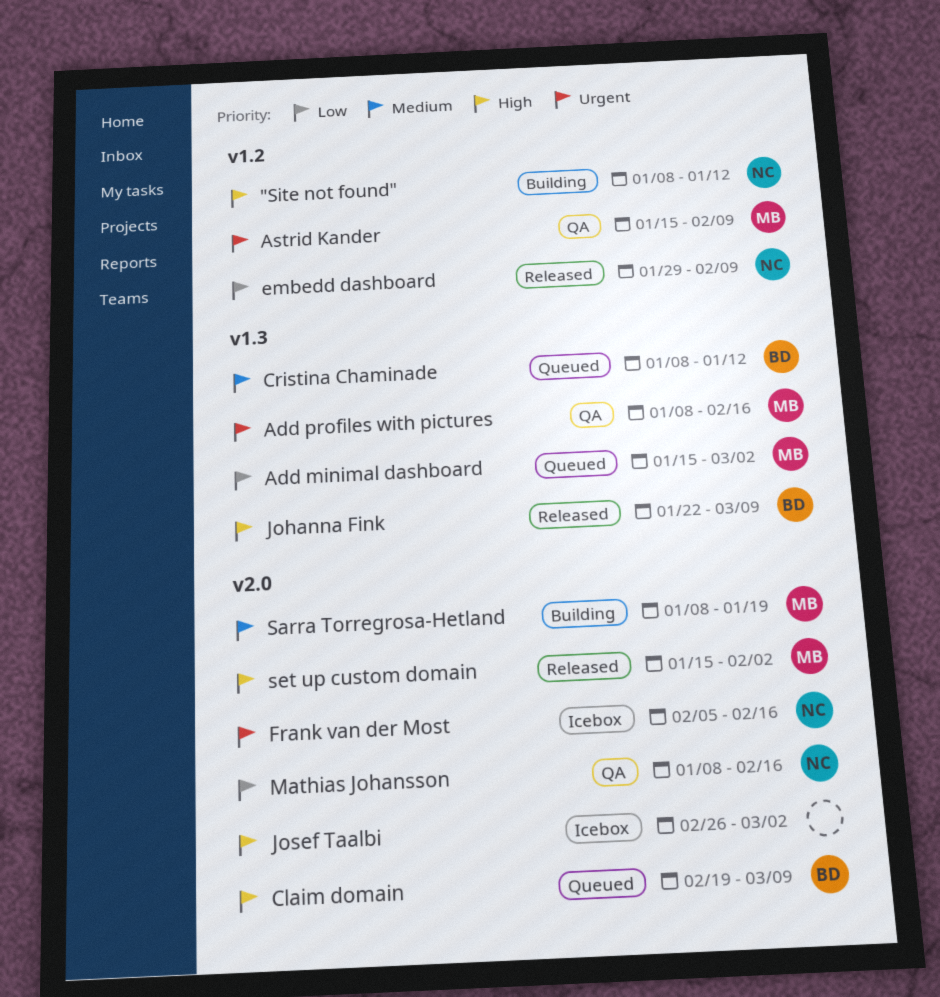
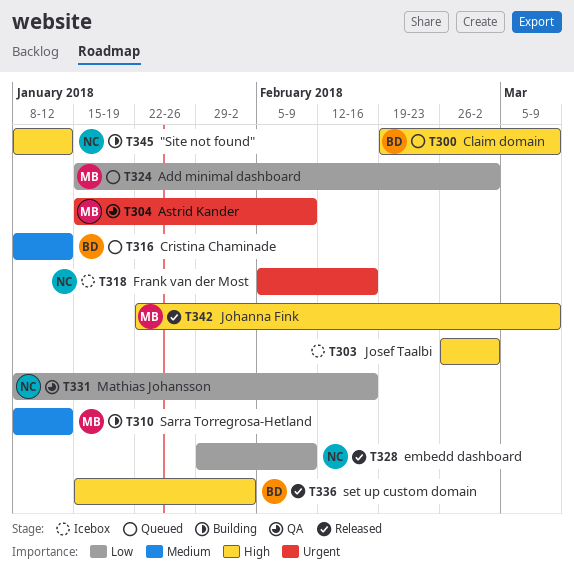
Add profiles with pictures: present -> none
Johanna Fink, owner: BD -> MB
Sarra Torregrosa-Hetland, due: Jan 19 -> Jan 12
set up custom domain, owner: MB -> BD

